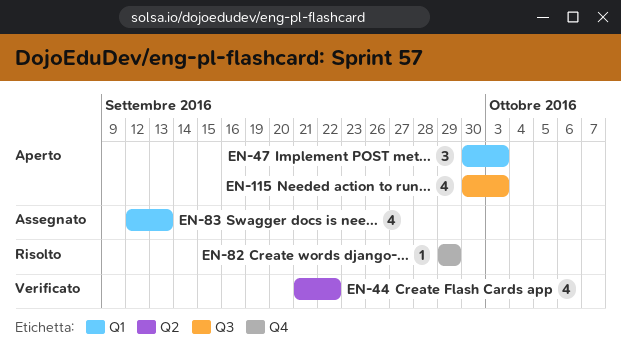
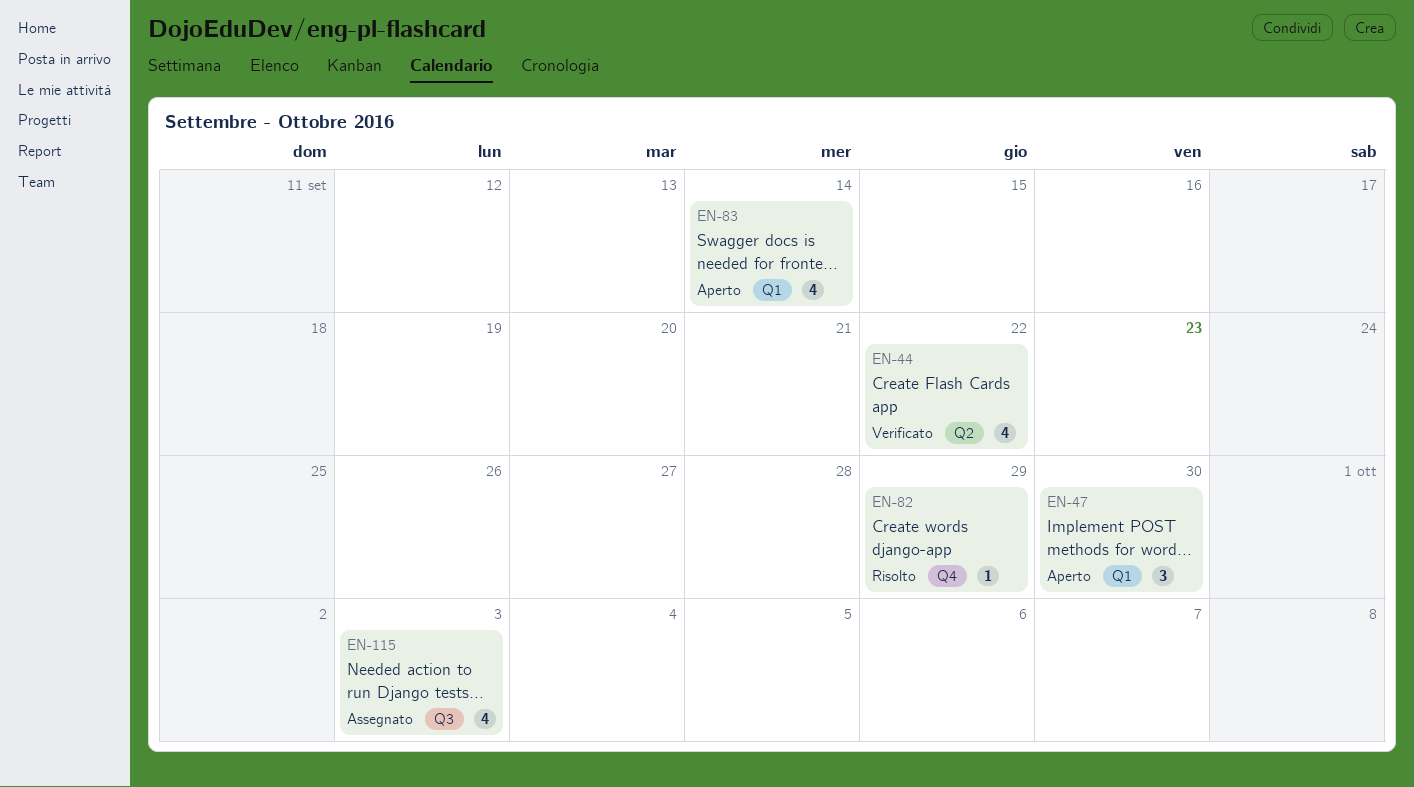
EN-47, due: Oct 3 -> Sep 30
EN-83, status: Assegnato -> Aperto
EN-83, due: Sep 13 -> Sep 14
EN-115, status: Aperto -> Assegnato

